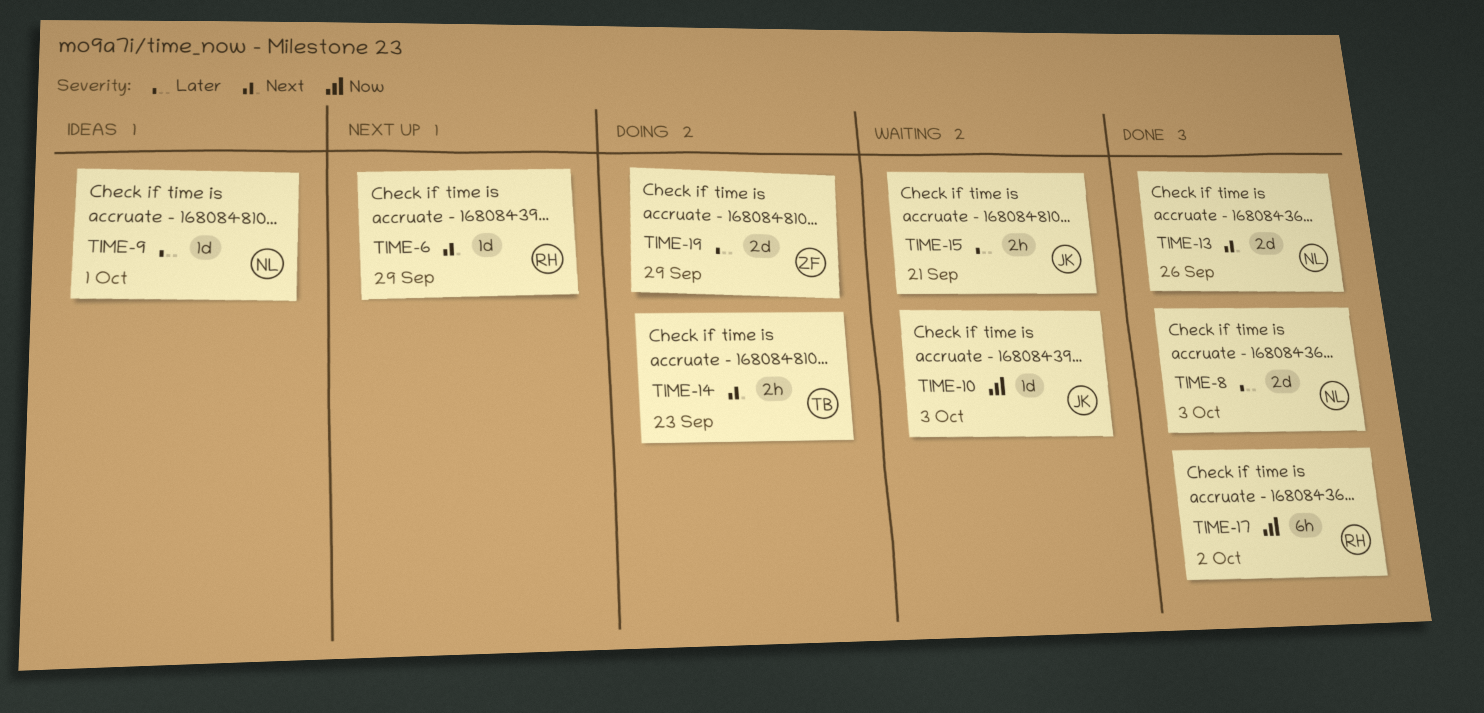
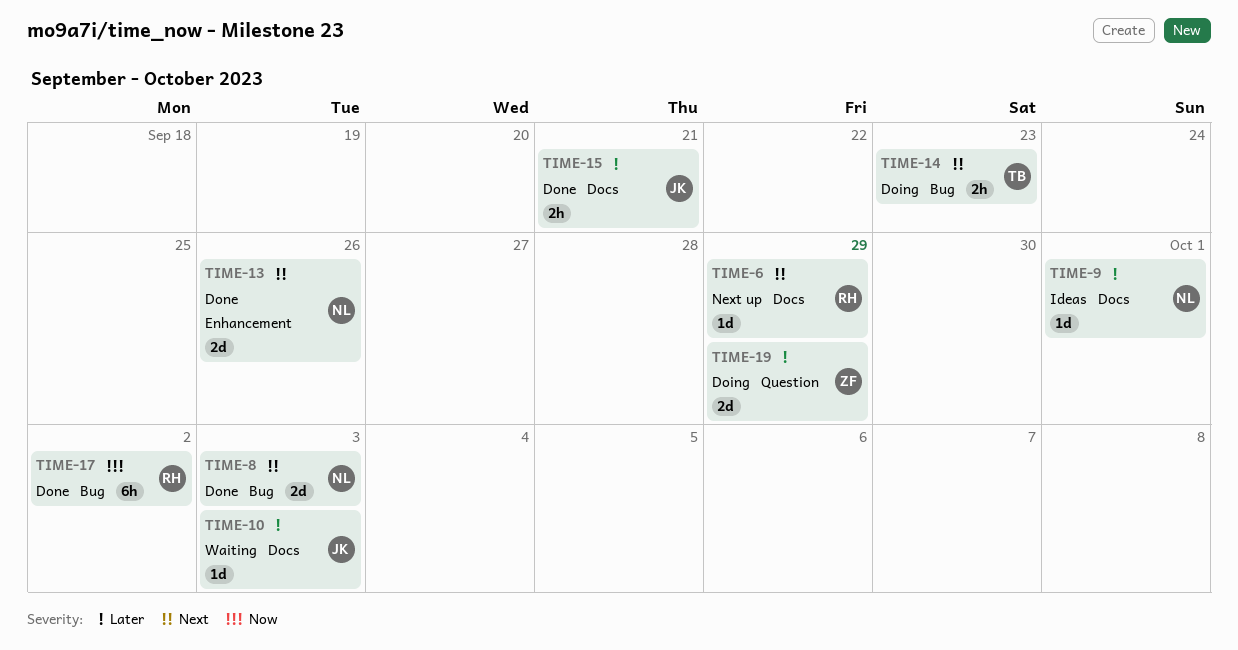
TIME-8, priority: Later -> Next
TIME-10, priority: Now -> Later
TIME-15, status: Waiting -> Done

